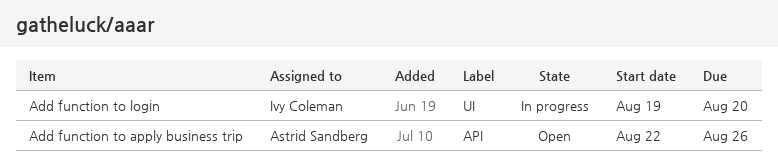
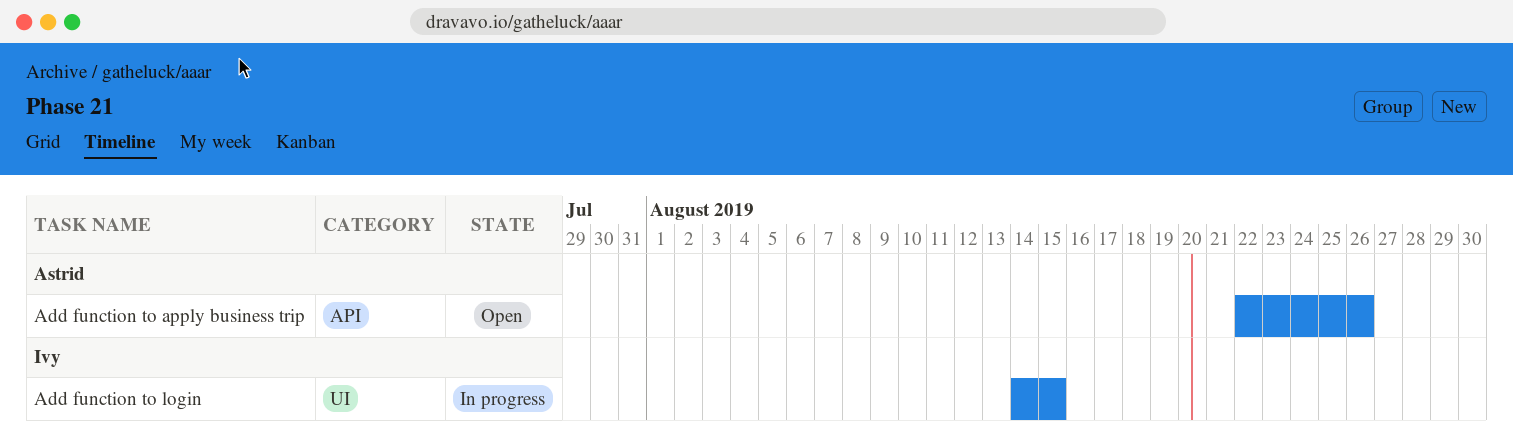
Add function to login, start: Aug 19 -> Aug 14
Add function to login, due: Aug 20 -> Aug 15

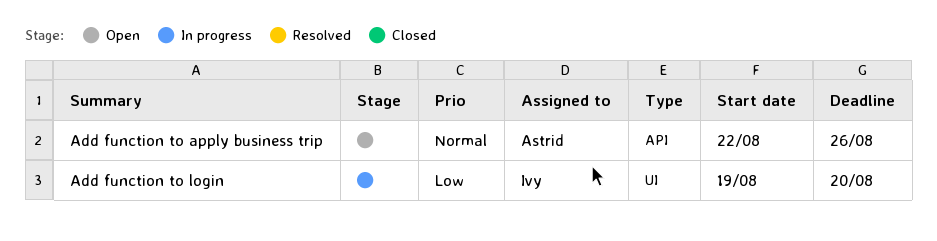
Add function to login, start: Aug 14 -> Aug 19
Add function to login, due: Aug 15 -> Aug 20

